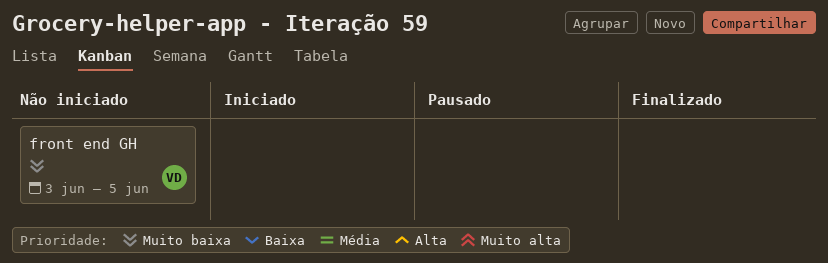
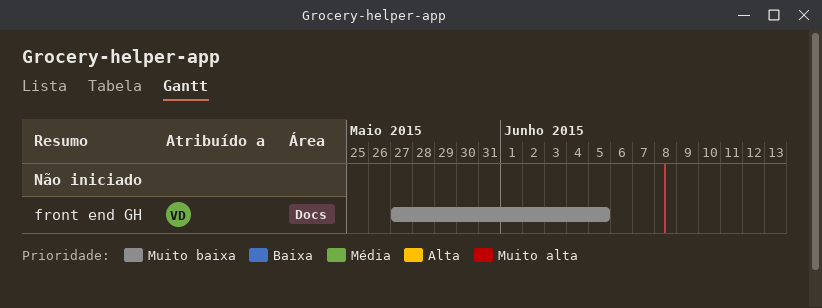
front end GH, start: Jun 3 -> May 27

